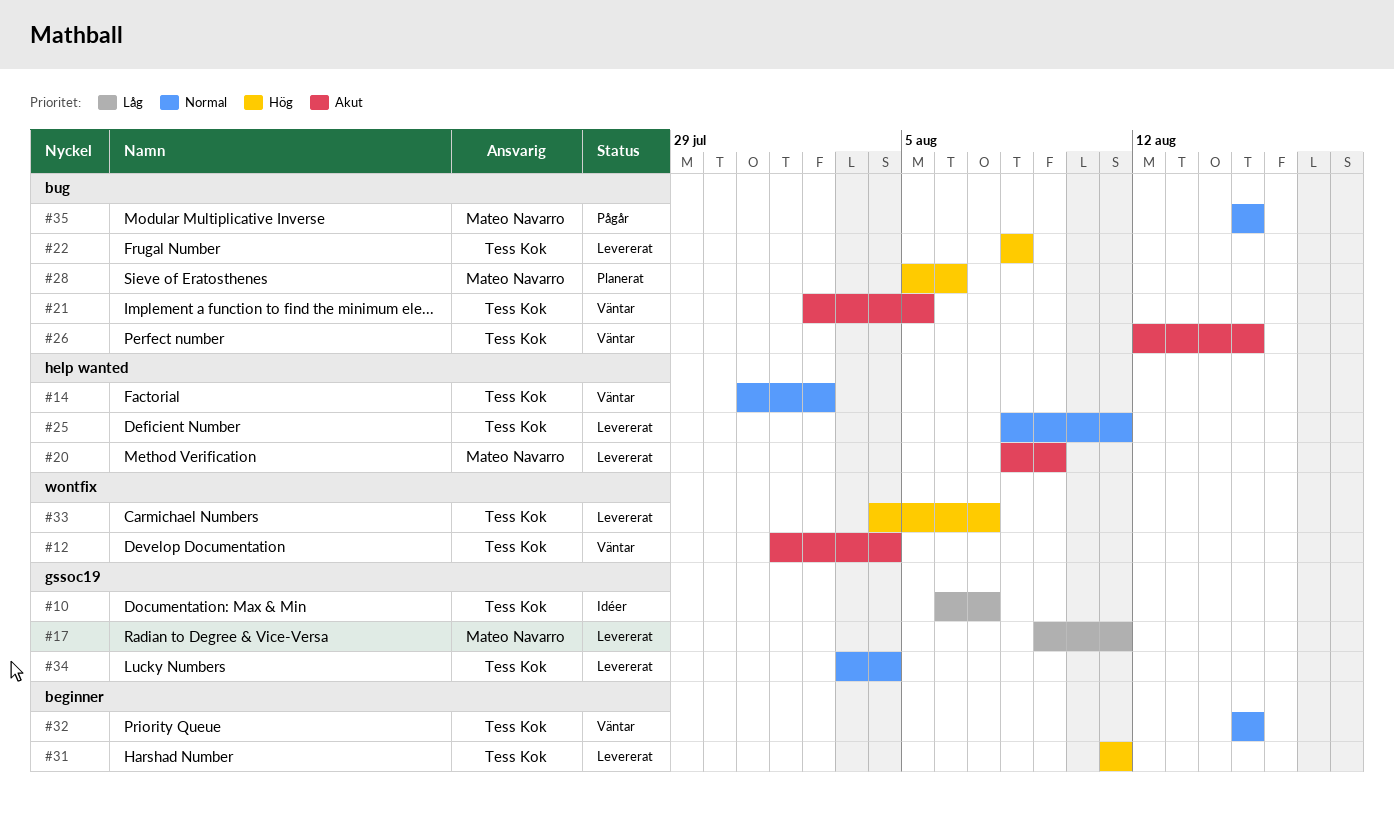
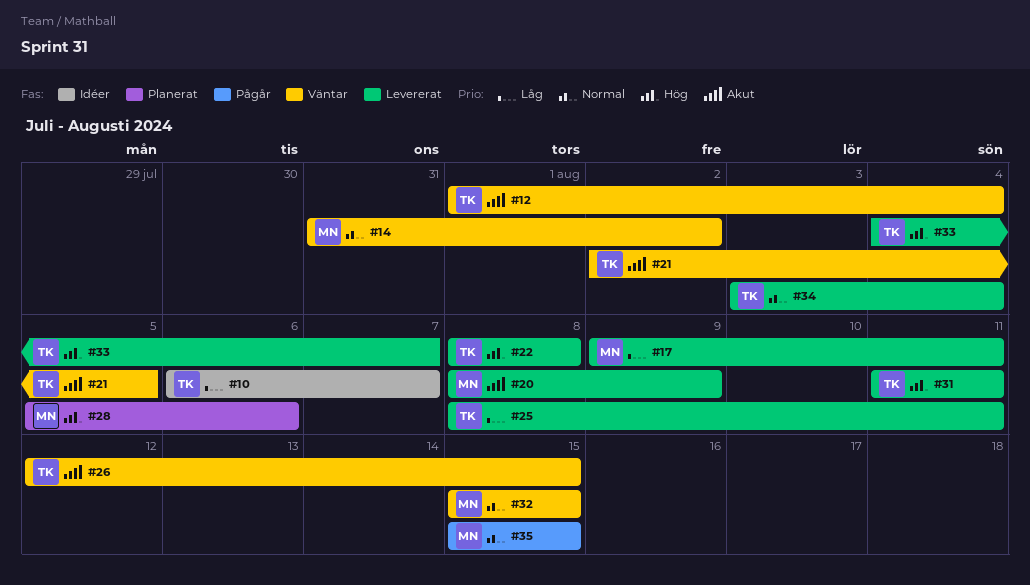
#14, owner: Tess Kok -> Mateo Navarro
#25, priority: Normal -> Låg
#32, owner: Tess Kok -> Mateo Navarro

